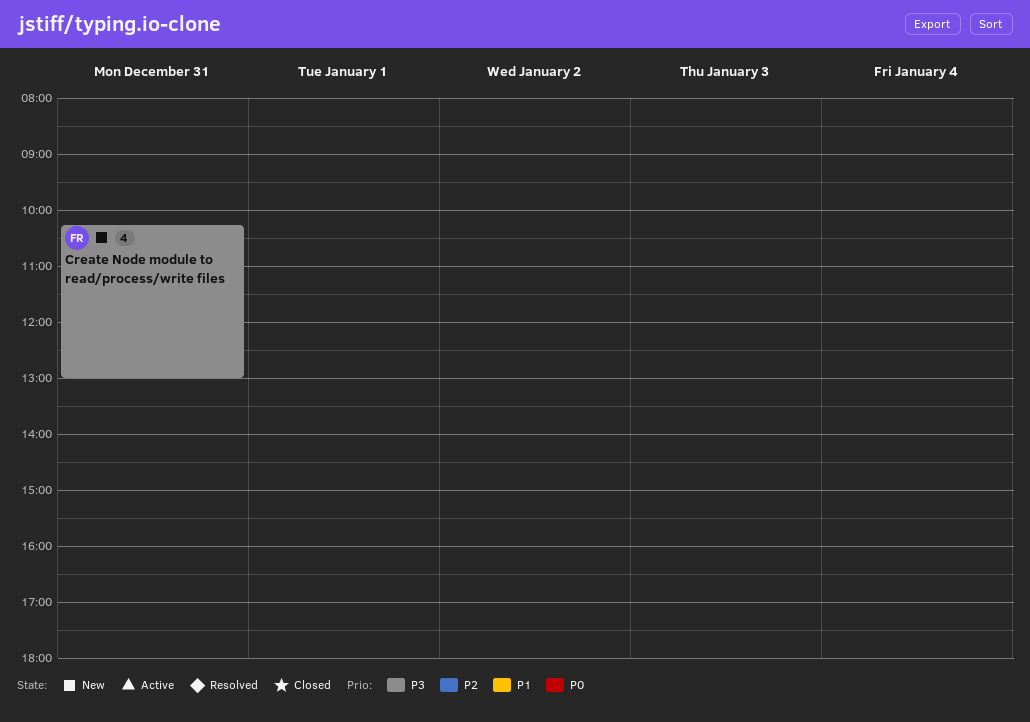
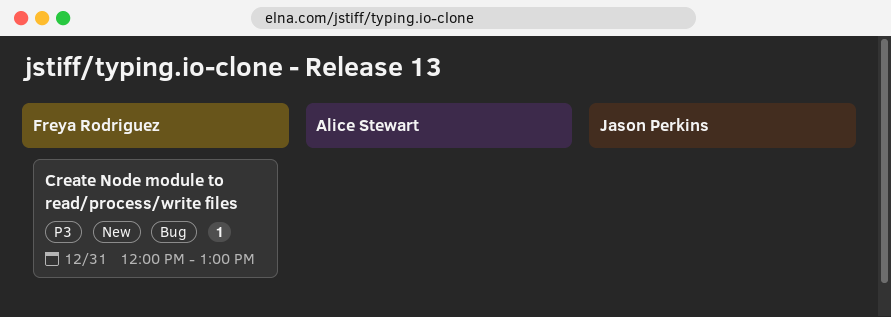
Create Node module to read/process/write files, estimate: 4 -> 1
Create Node module to read/process/write files, begins: 10:15 -> 12:00

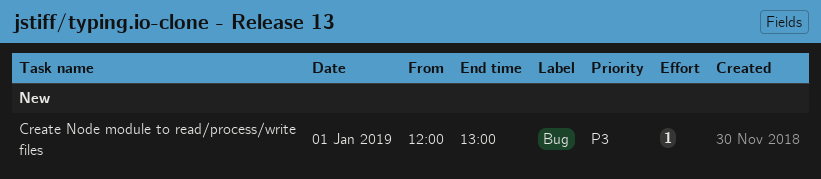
Create Node module to read/process/write files, day: Dec 31 -> Jan 1

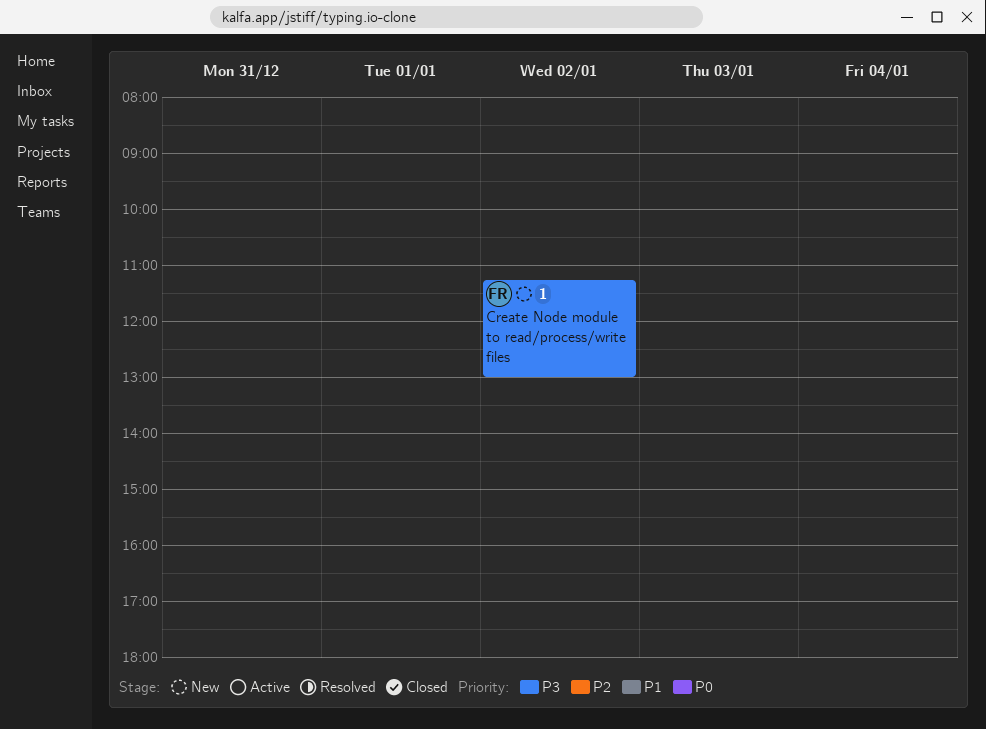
Create Node module to read/process/write files, day: Jan 1 -> Jan 2
Create Node module to read/process/write files, begins: 12:00 -> 11:15

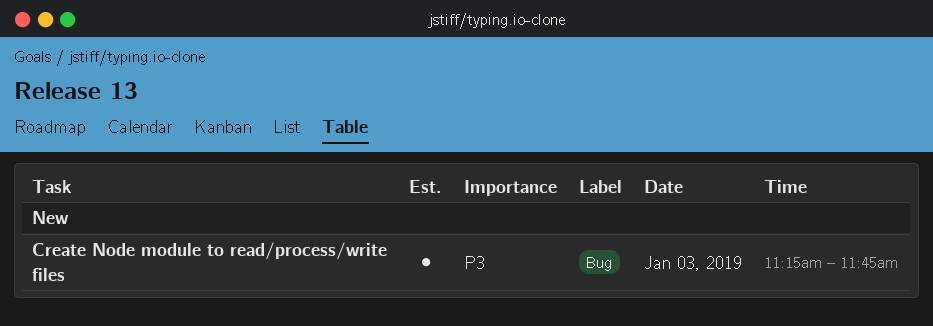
Create Node module to read/process/write files, day: Jan 2 -> Jan 3
Create Node module to read/process/write files, ends: 13:00 -> 11:45

